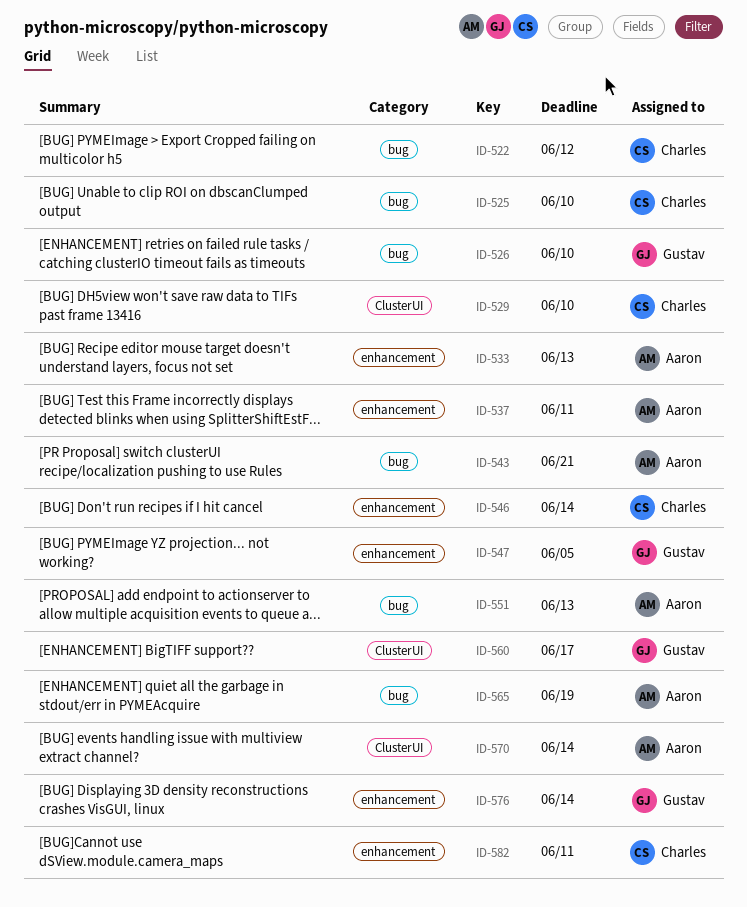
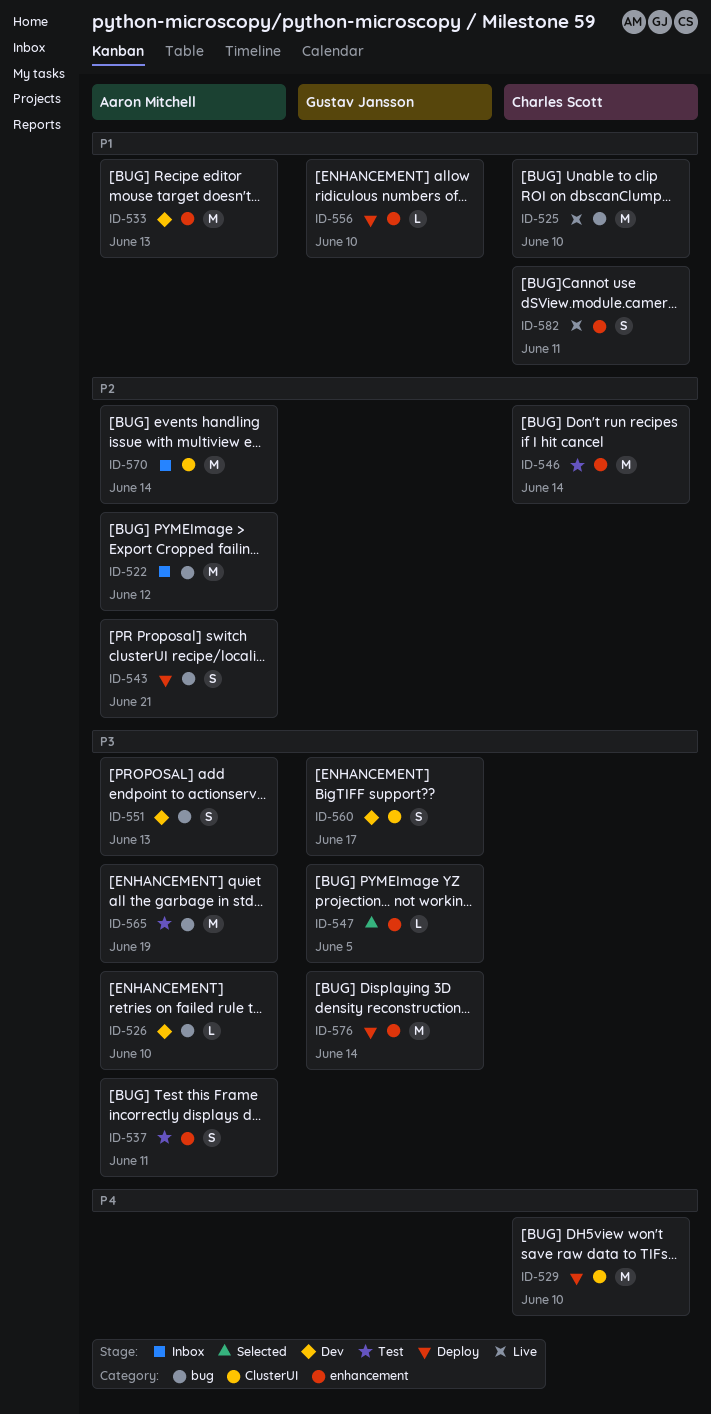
ID-522, owner: Charles Scott -> Aaron Mitchell
ID-526, owner: Gustav Jansson -> Aaron Mitchell
ID-556: none -> present

